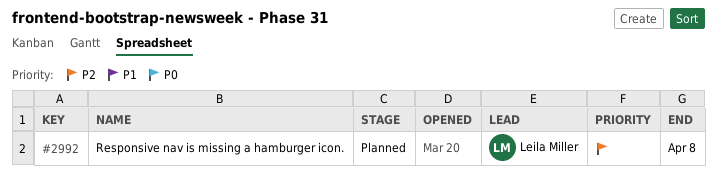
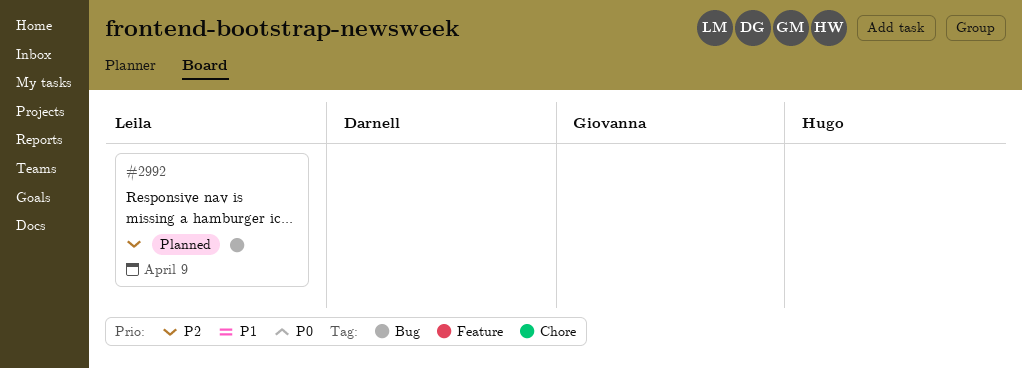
#2992, due: Apr 8 -> Apr 9

